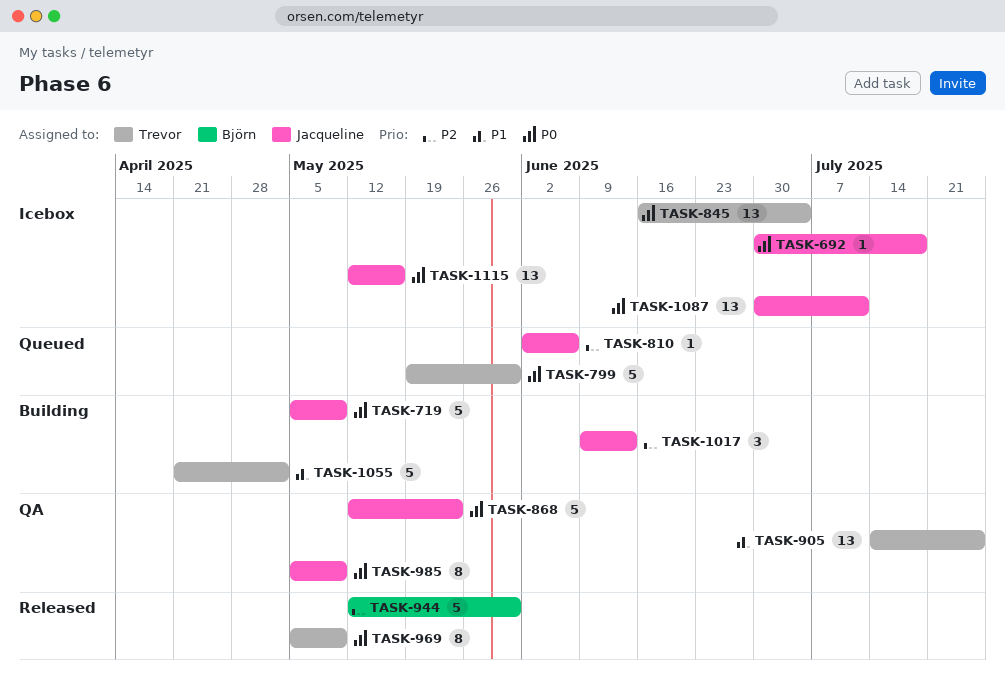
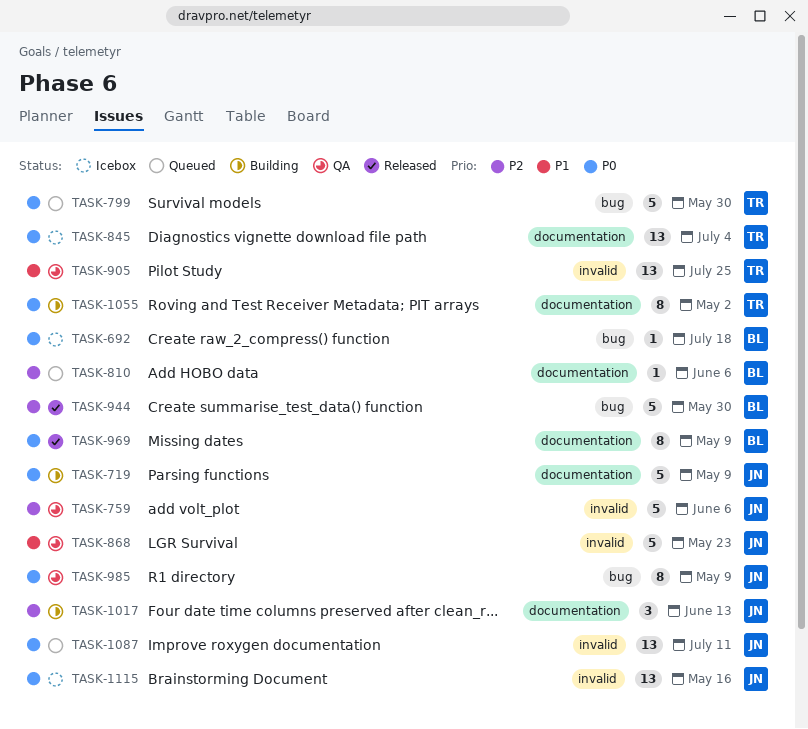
TASK-692, owner: Jacqueline -> Björn
TASK-759: none -> present
TASK-810, owner: Jacqueline -> Björn
TASK-868, priority: P0 -> P1
TASK-969, owner: Trevor -> Björn
TASK-1055, priority: P1 -> P0
TASK-1055, estimate: 5 -> 8
TASK-1087, status: Icebox -> Queued

